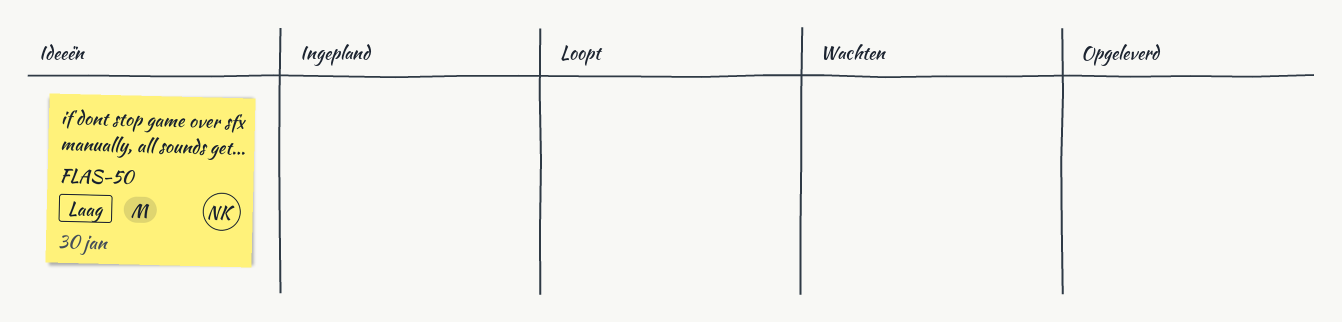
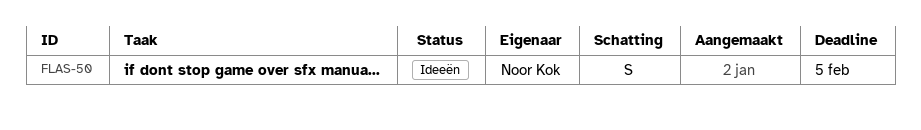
FLAS-50, estimate: M -> S
FLAS-50, due: Jan 30 -> Feb 5

